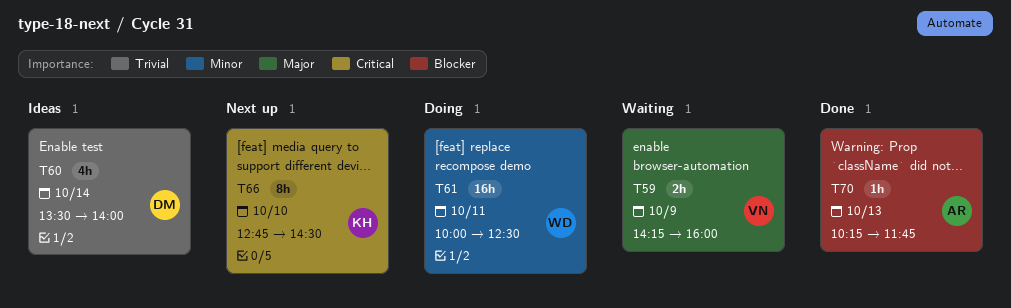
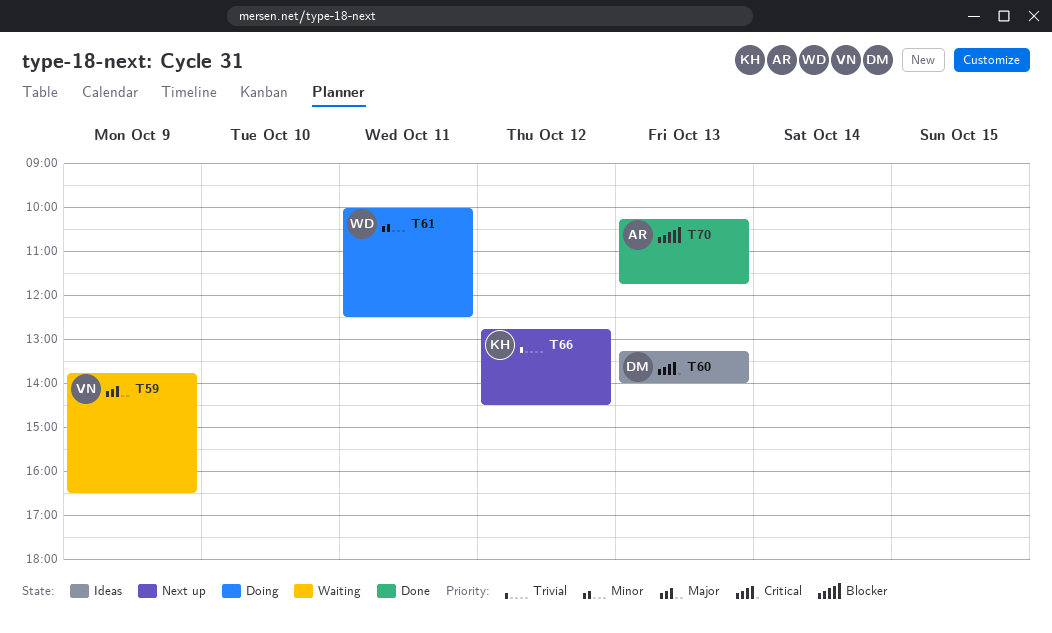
T59, begins: 14:15 -> 13:45
T59, ends: 16:00 -> 16:30
T60, priority: Trivial -> Critical
T60, day: Oct 14 -> Oct 13
T60, begins: 13:30 -> 13:15
T66, priority: Critical -> Trivial
T66, day: Oct 10 -> Oct 12

